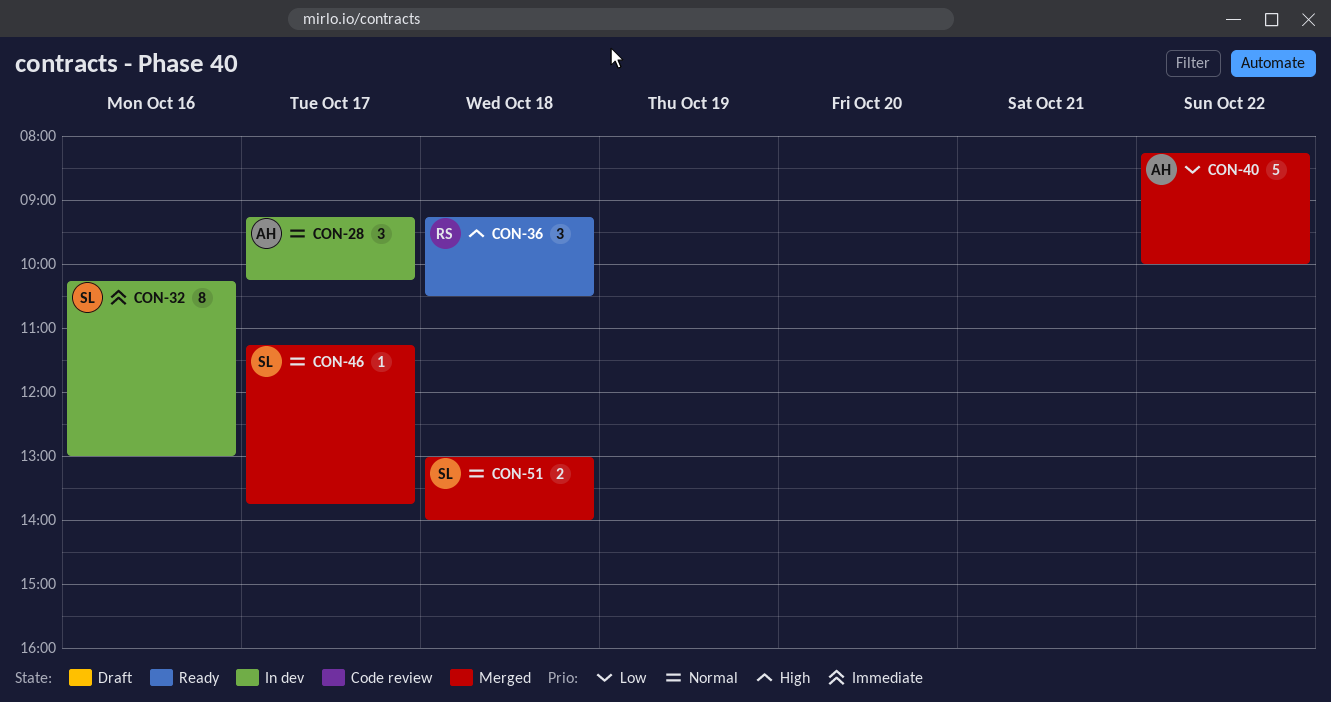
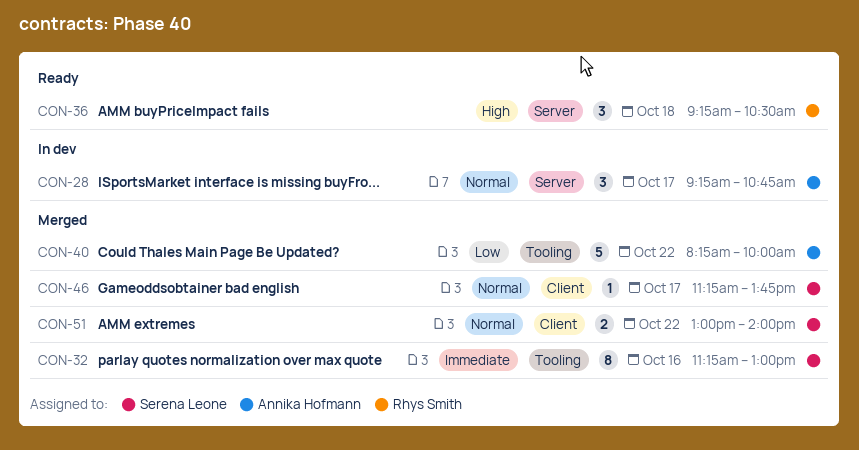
CON-28, ends: 10:15 -> 10:45
CON-32, status: In dev -> Merged
CON-32, begins: 10:15 -> 11:15
CON-51, day: Oct 18 -> Oct 22

